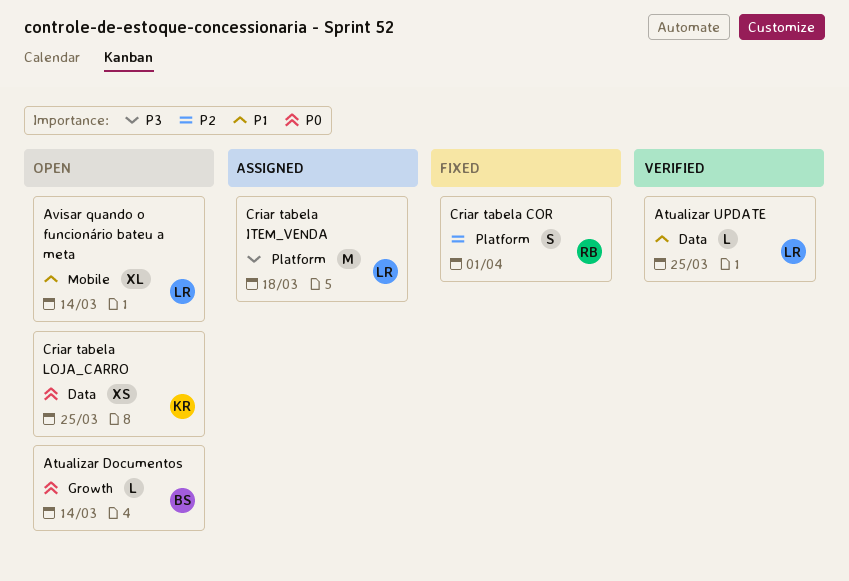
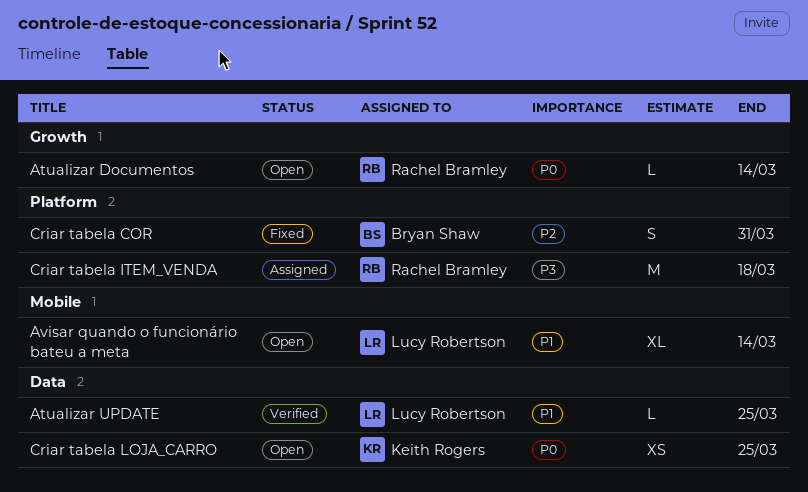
Atualizar Documentos, owner: Bryan Shaw -> Rachel Bramley
Criar tabela COR, owner: Rachel Bramley -> Bryan Shaw
Criar tabela COR, due: Apr 1 -> Mar 31
Criar tabela ITEM_VENDA, owner: Lucy Robertson -> Rachel Bramley

